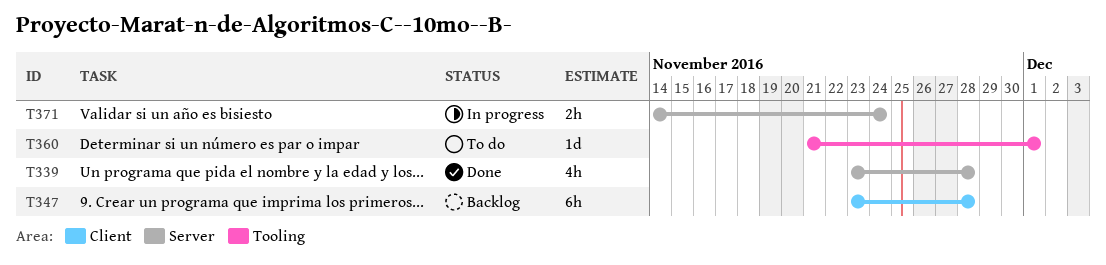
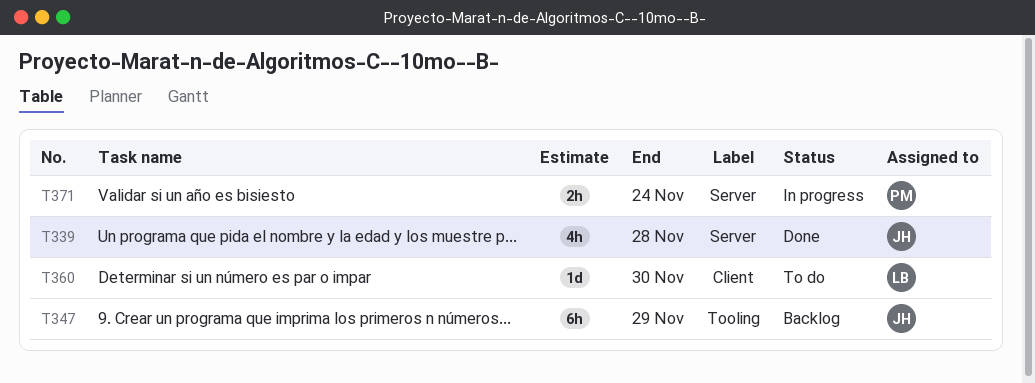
T347, label: Client -> Tooling
T347, due: Nov 28 -> Nov 29
T360, label: Tooling -> Client
T360, due: Dec 1 -> Nov 30

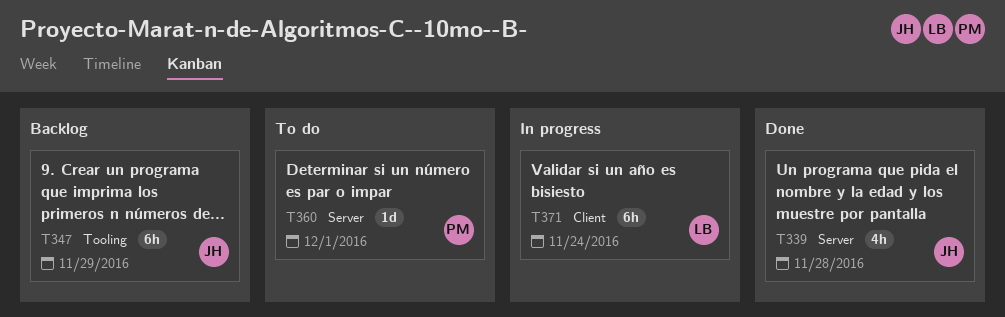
T360, owner: LB -> PM
T360, label: Client -> Server
T360, due: Nov 30 -> Dec 1
T371, owner: PM -> LB
T371, label: Server -> Client
T371, estimate: 2h -> 6h

